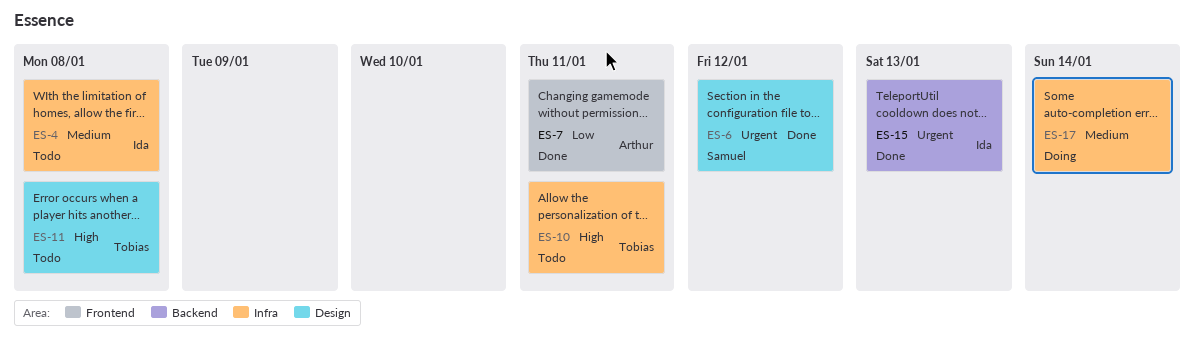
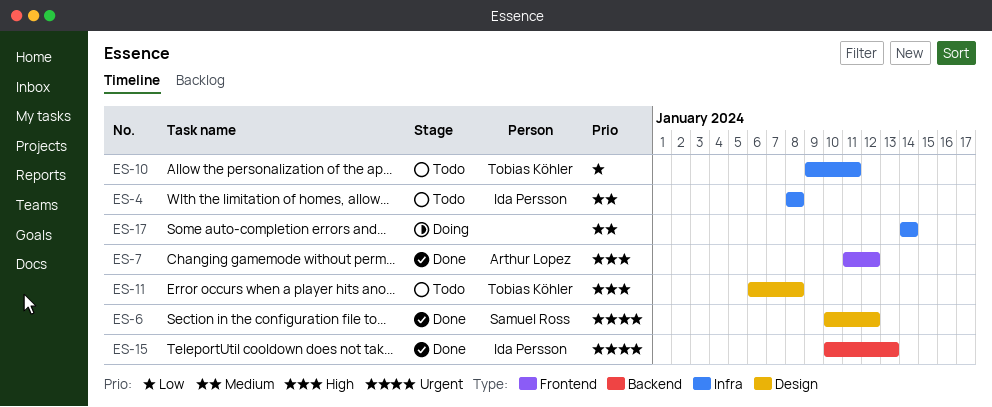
ES-7, priority: Low -> High
ES-7, due: Jan 11 -> Jan 12
ES-10, priority: High -> Low

